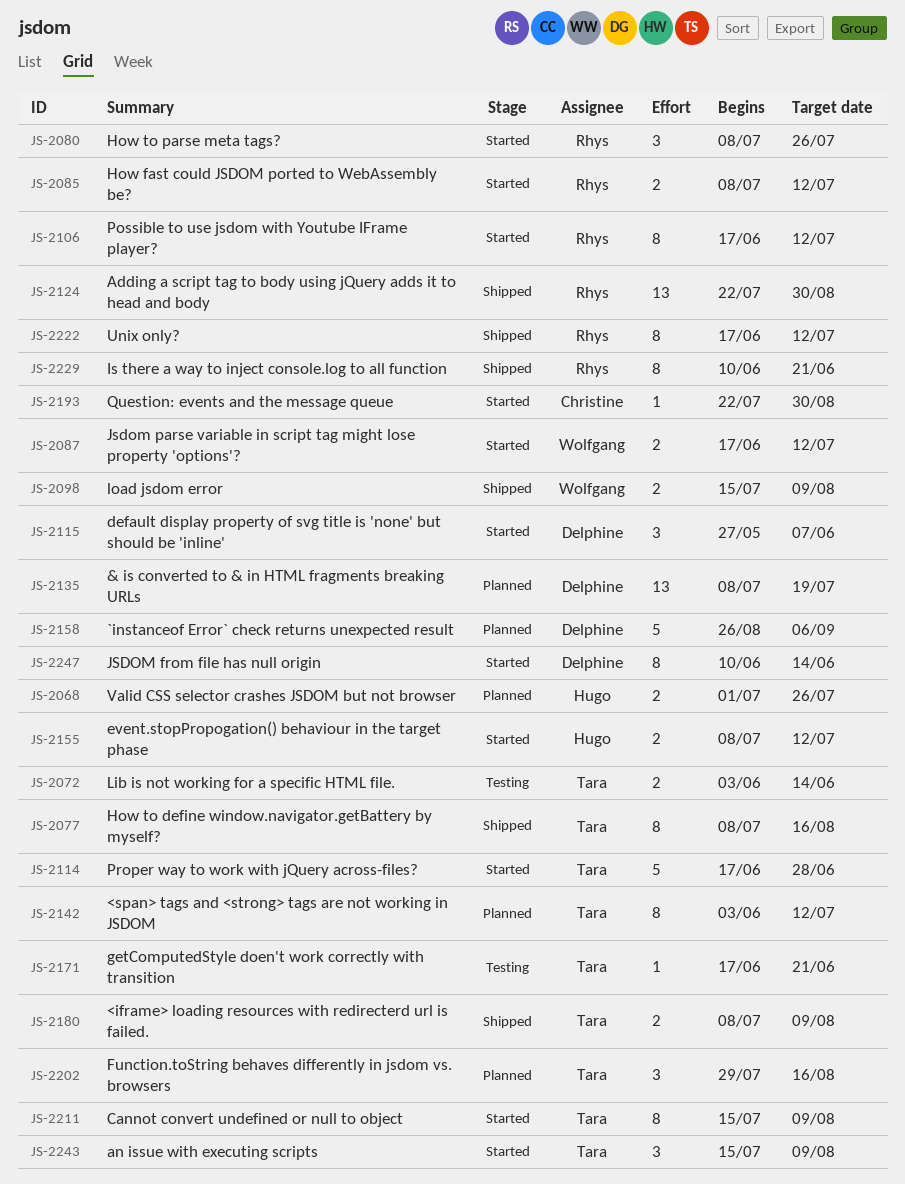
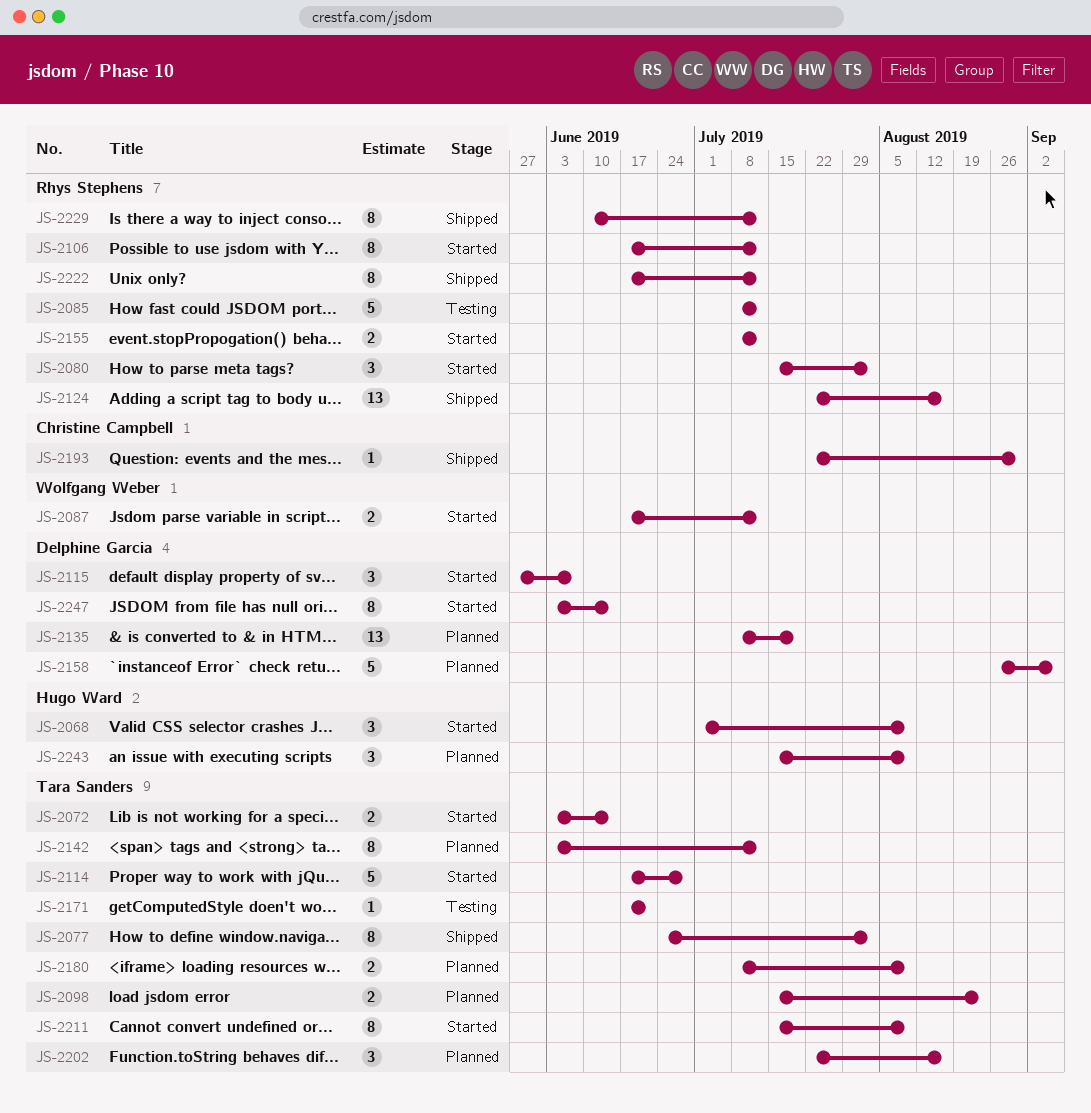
JS-2068, status: Planned -> Started
JS-2068, estimate: 2 -> 3
JS-2068, due: Jul 26 -> Aug 9
JS-2072, status: Testing -> Started
JS-2077, start: Jul 8 -> Jun 24
JS-2077, due: Aug 16 -> Aug 2
JS-2080, start: Jul 8 -> Jul 15
JS-2080, due: Jul 26 -> Aug 2
JS-2085, status: Started -> Testing
JS-2085, estimate: 2 -> 5
JS-2098, status: Shipped -> Planned
JS-2098, owner: Wolfgang Weber -> Tara Sanders
JS-2098, due: Aug 9 -> Aug 23
JS-2124, due: Aug 30 -> Aug 16
JS-2155, owner: Hugo Ward -> Rhys Stephens
JS-2180, status: Shipped -> Planned
JS-2193, status: Started -> Shipped
JS-2202, start: Jul 29 -> Jul 22
JS-2229, due: Jun 21 -> Jul 12
JS-2243, status: Started -> Planned
JS-2243, owner: Tara Sanders -> Hugo Ward
JS-2247, start: Jun 10 -> Jun 3

